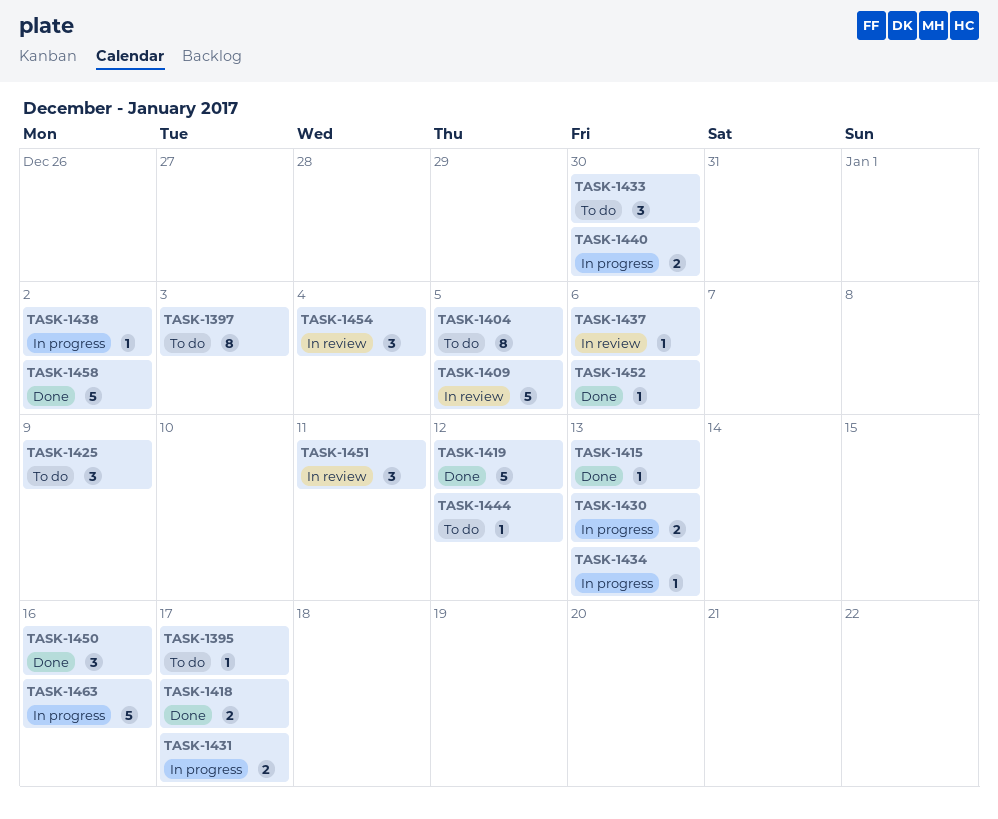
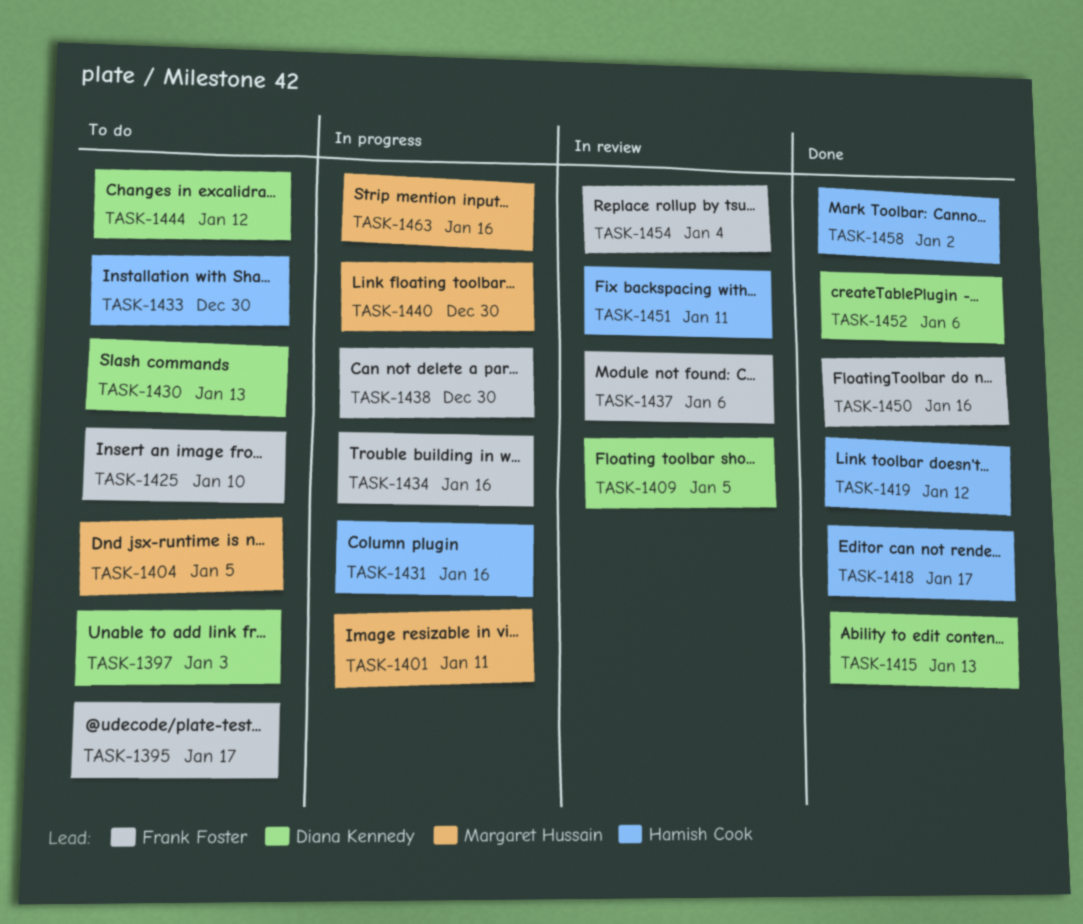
TASK-1401: none -> present
TASK-1425, due: Jan 9 -> Jan 10
TASK-1430, status: In progress -> To do
TASK-1431, due: Jan 17 -> Jan 16
TASK-1434, due: Jan 13 -> Jan 16
TASK-1438, due: Jan 2 -> Dec 30

